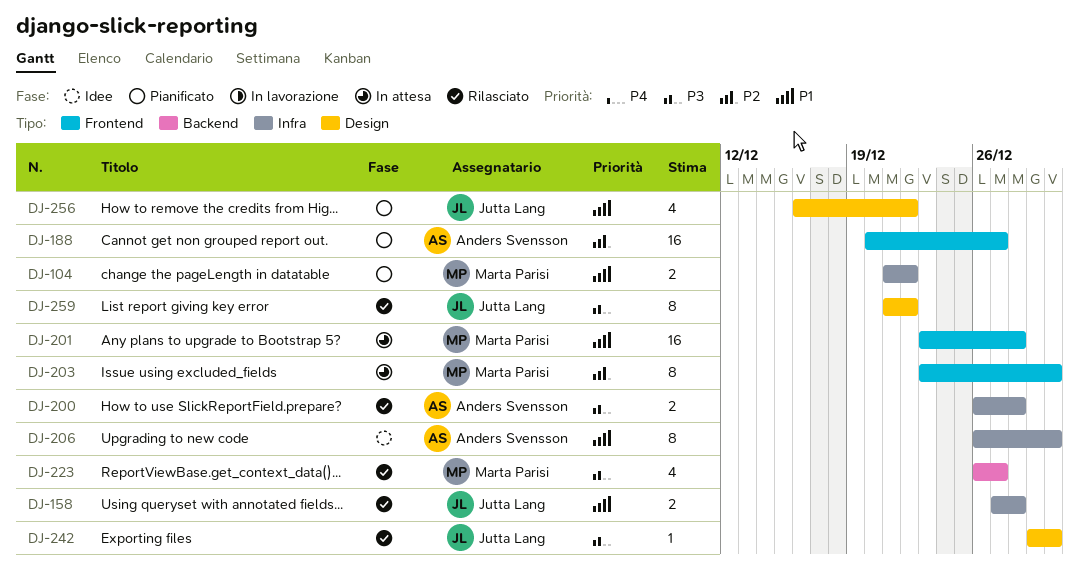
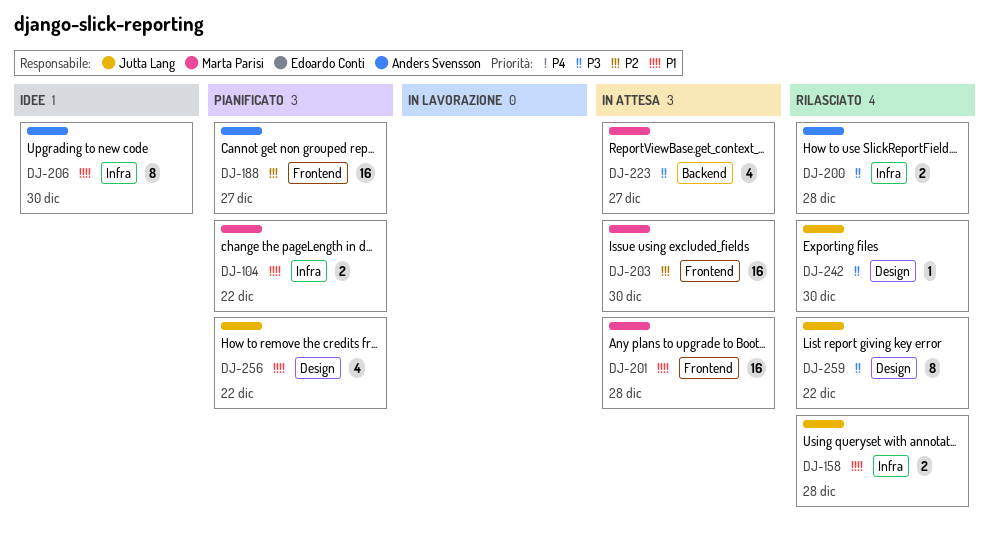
DJ-203, estimate: 8 -> 16
DJ-223, status: Rilasciato -> In attesa

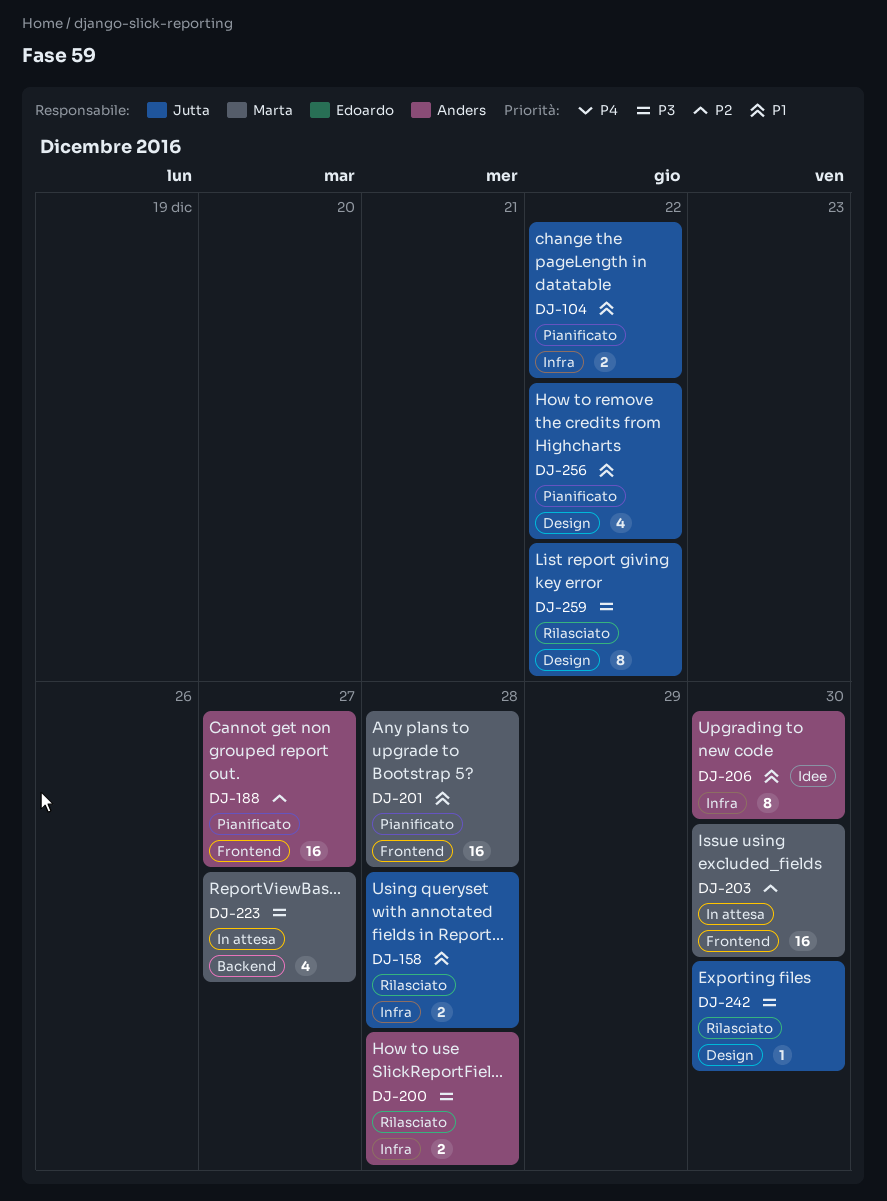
DJ-104, owner: Marta Parisi -> Jutta Lang
DJ-201, status: In attesa -> Pianificato

